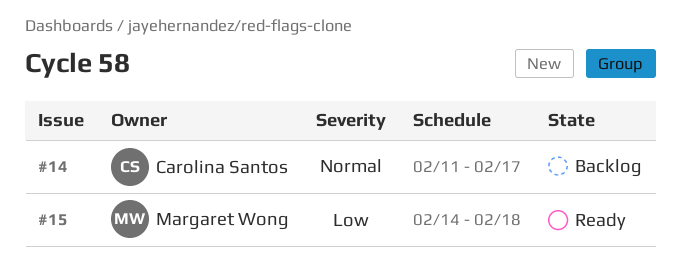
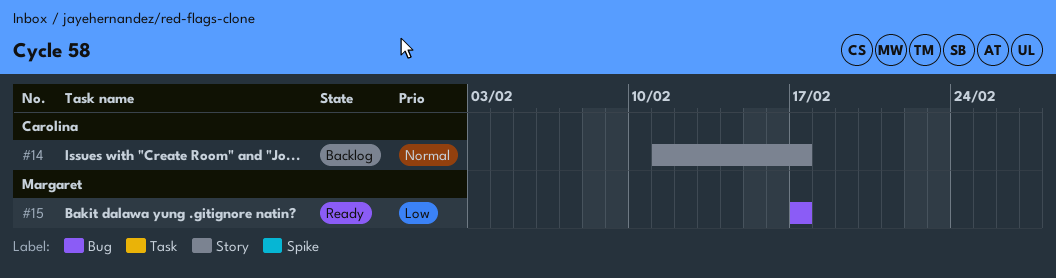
#15, start: Feb 14 -> Feb 17
#15, due: Feb 18 -> Feb 17

